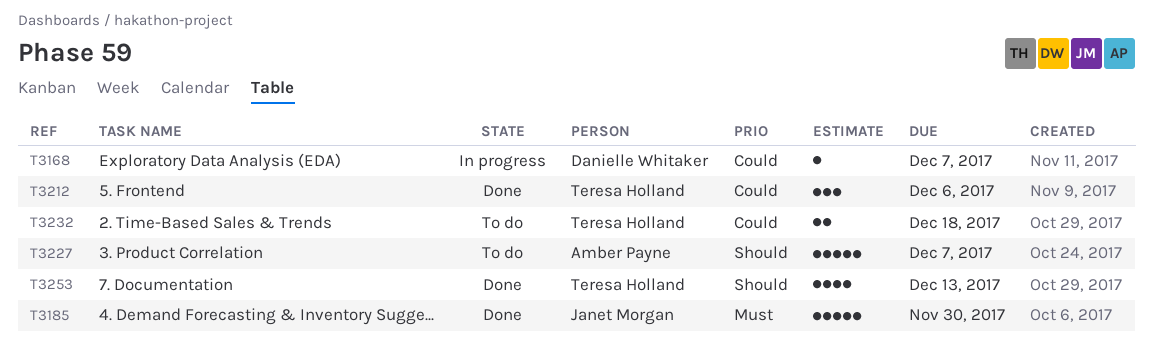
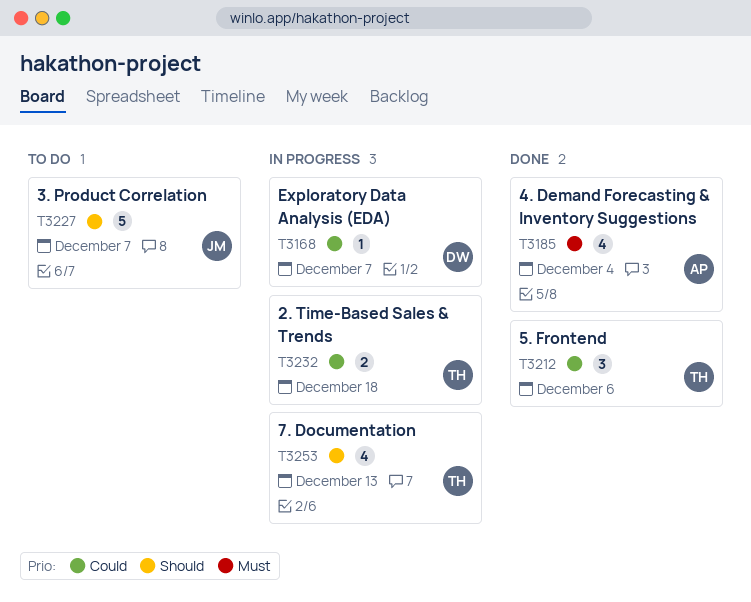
T3185, owner: Janet Morgan -> Amber Payne
T3185, estimate: 5 -> 4
T3185, due: Nov 30 -> Dec 4
T3227, owner: Amber Payne -> Janet Morgan
T3232, status: To do -> In progress
T3253, status: Done -> In progress

